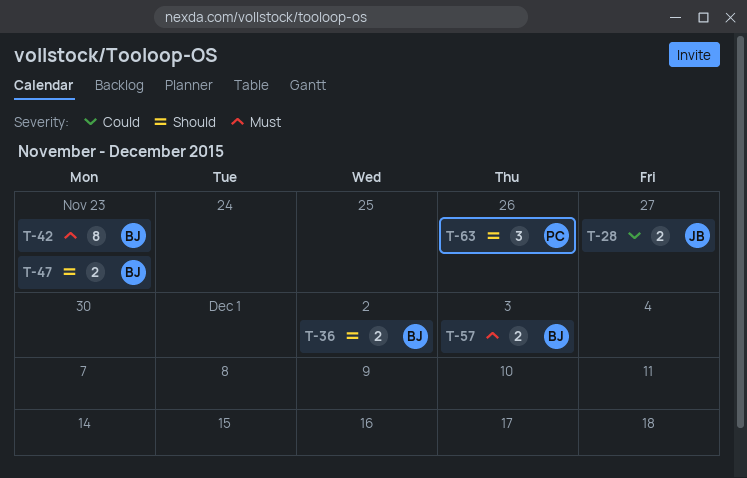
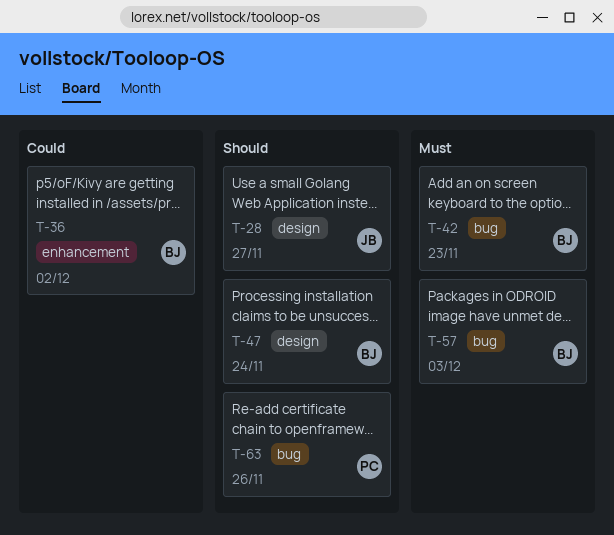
T-28, priority: Could -> Should
T-36, priority: Should -> Could
T-47, due: Nov 23 -> Nov 24

